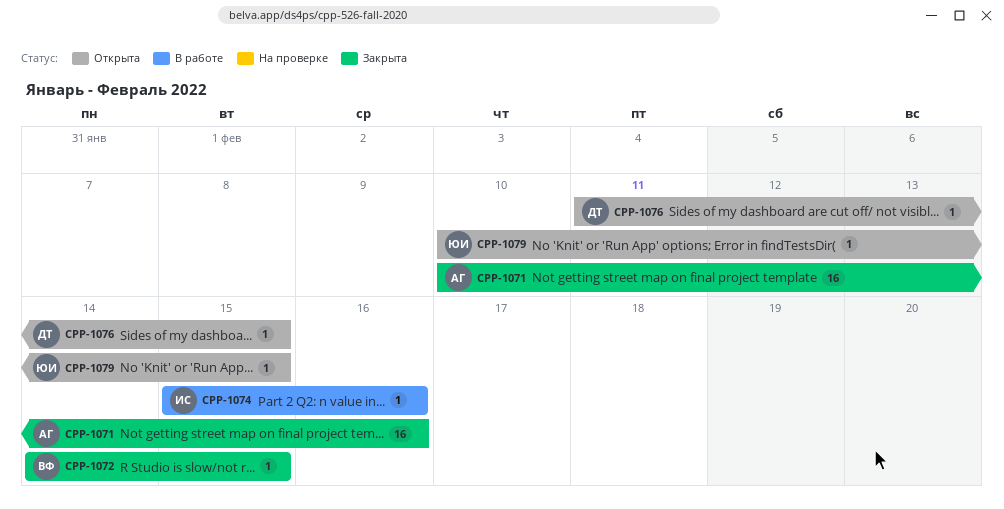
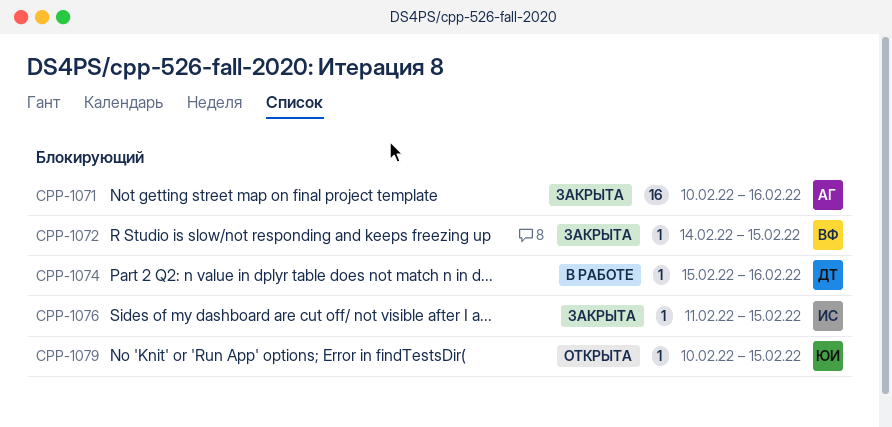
CPP-1074, owner: ИС -> ДТ
CPP-1076, status: Открыта -> Закрыта
CPP-1076, owner: ДТ -> ИС

